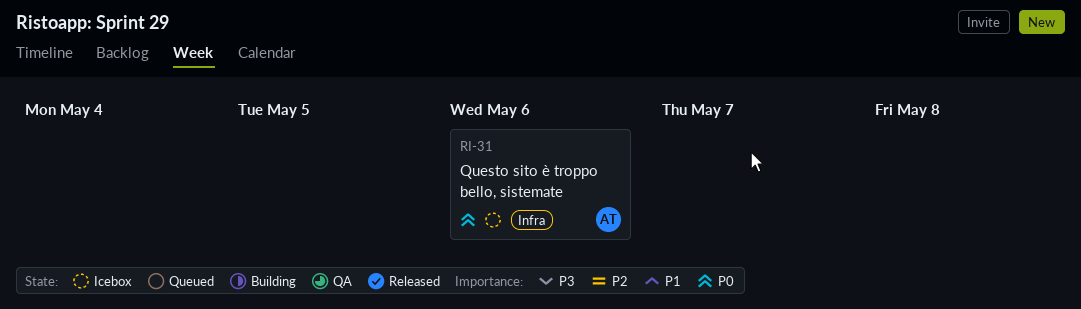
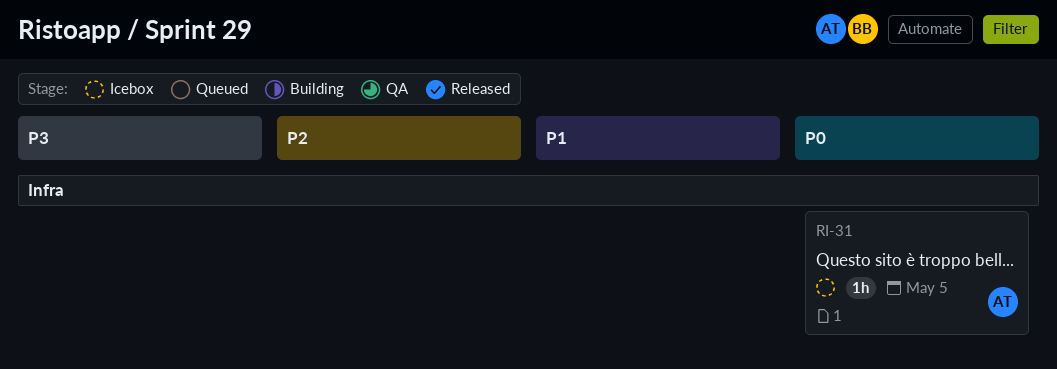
RI-31, due: May 6 -> May 5

